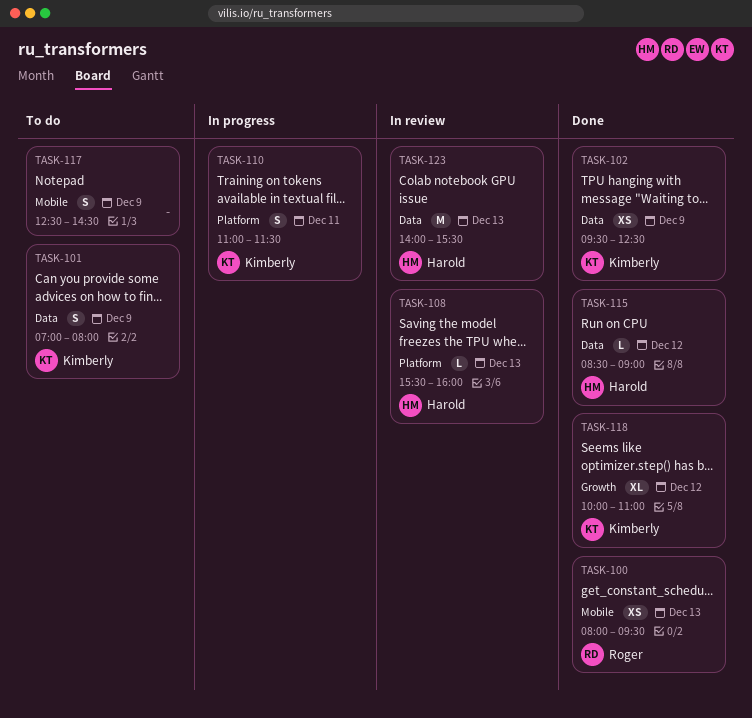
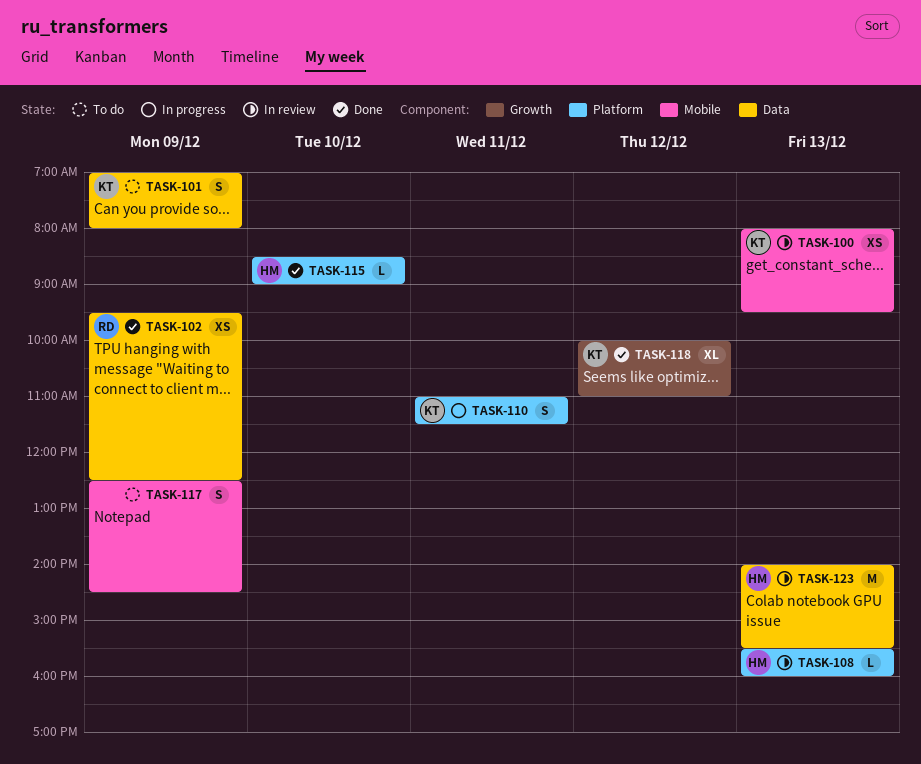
TASK-100, status: Done -> In review
TASK-100, owner: Roger -> Kimberly
TASK-102, owner: Kimberly -> Roger
TASK-115, label: Data -> Platform
TASK-115, day: Dec 12 -> Dec 10

